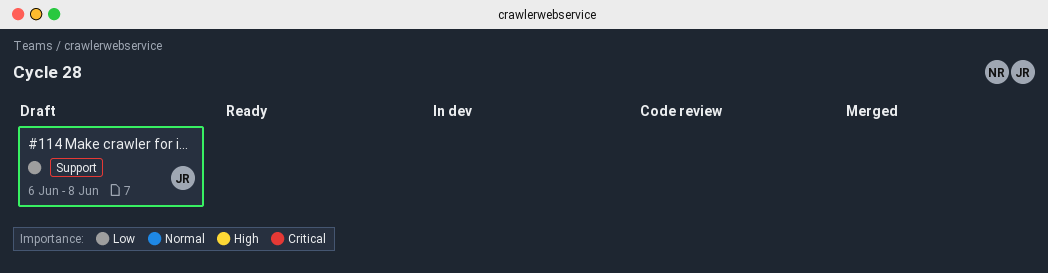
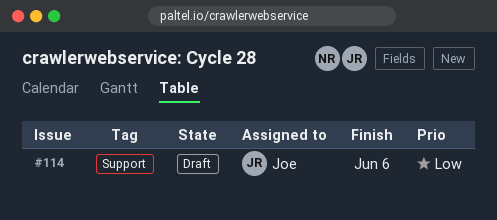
#114, due: Jun 8 -> Jun 6

